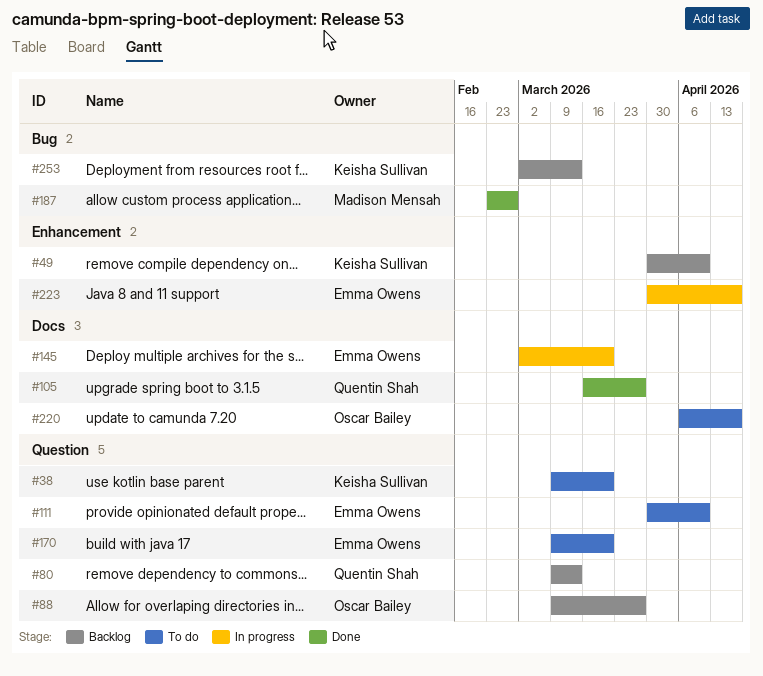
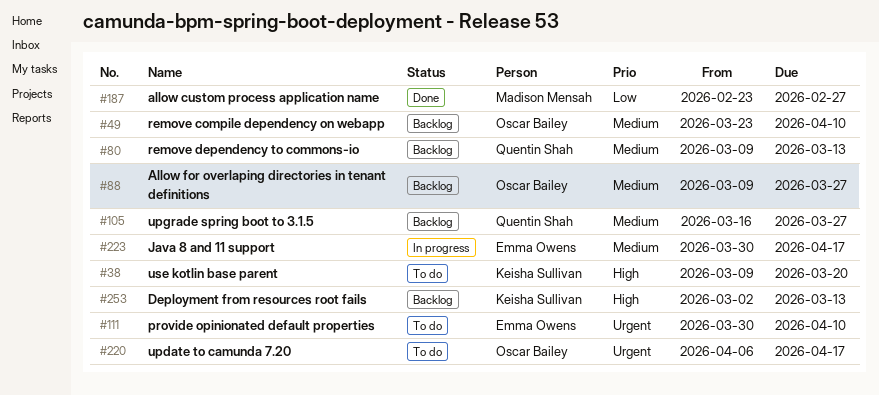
#49, owner: Keisha Sullivan -> Oscar Bailey
#49, start: Mar 30 -> Mar 23
#105, status: Done -> Backlog
#145: present -> none
#170: present -> none

